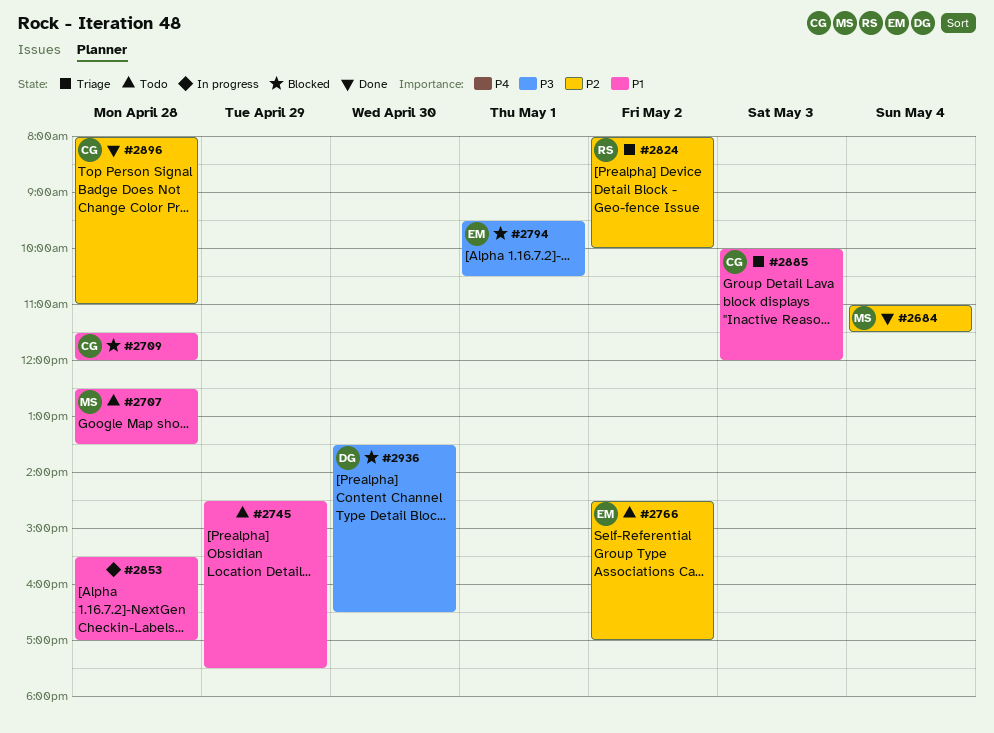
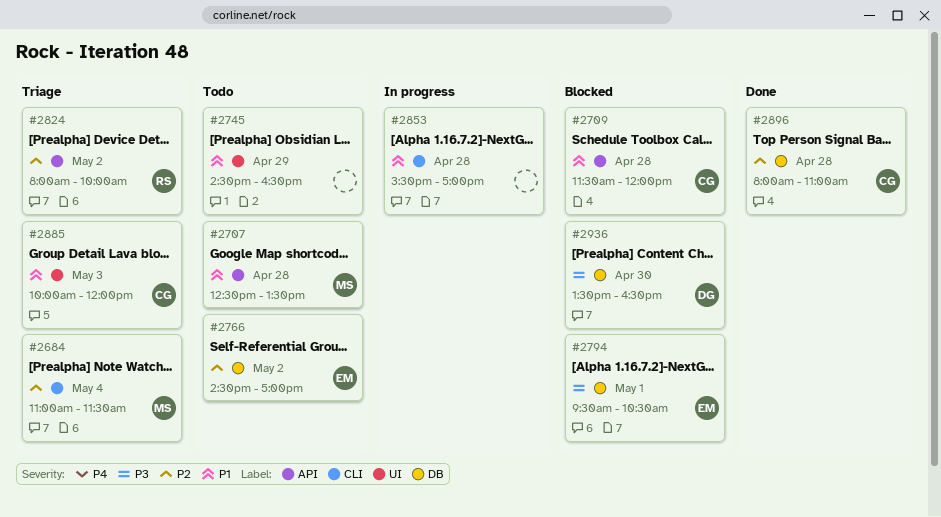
#2684, status: Done -> Triage
#2745, ends: 17:30 -> 16:30

